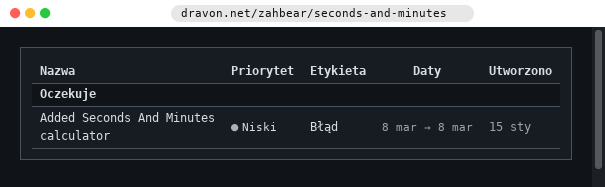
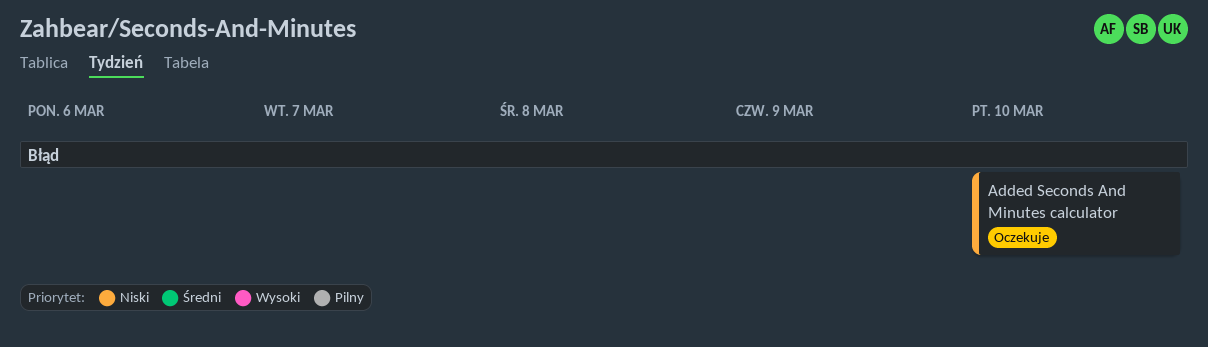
Added Seconds And Minutes calculator, due: Mar 8 -> Mar 10

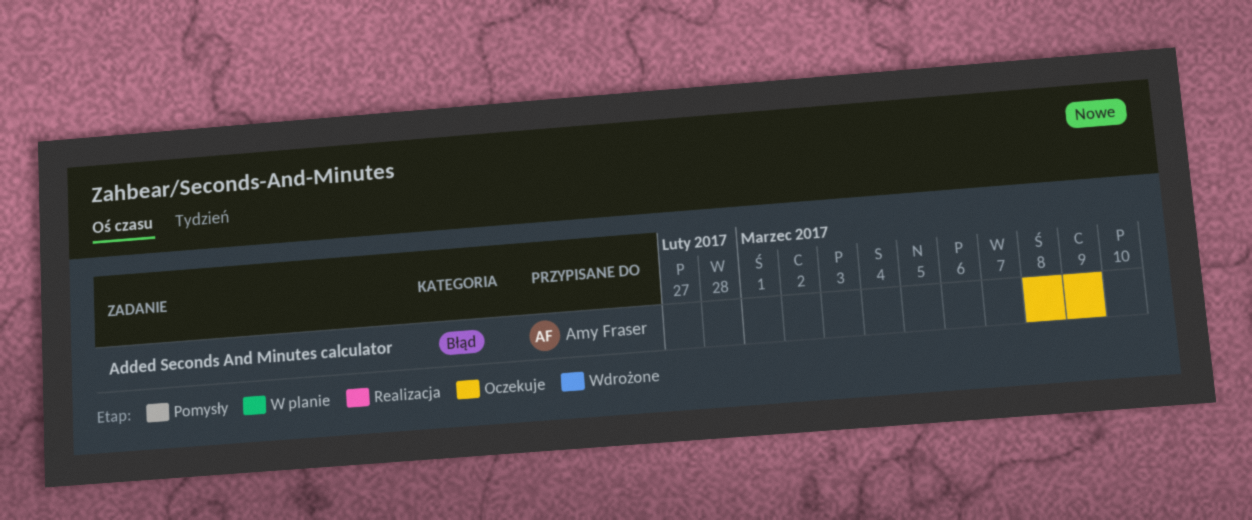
Added Seconds And Minutes calculator, due: Mar 10 -> Mar 9

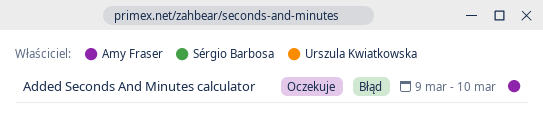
Added Seconds And Minutes calculator, start: Mar 8 -> Mar 9
Added Seconds And Minutes calculator, due: Mar 9 -> Mar 10

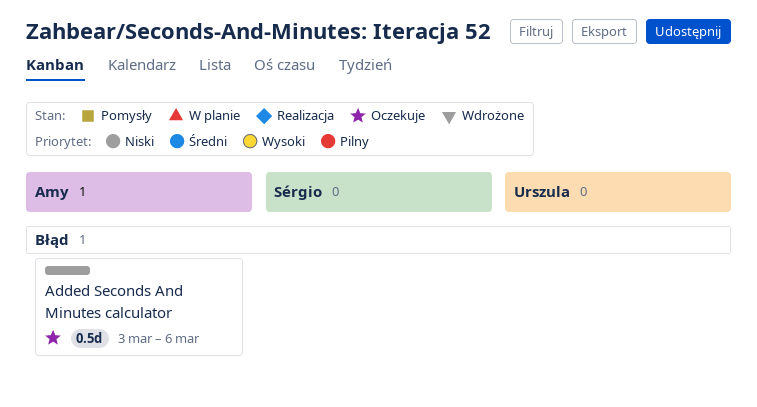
Added Seconds And Minutes calculator, start: Mar 9 -> Mar 3
Added Seconds And Minutes calculator, due: Mar 10 -> Mar 6

